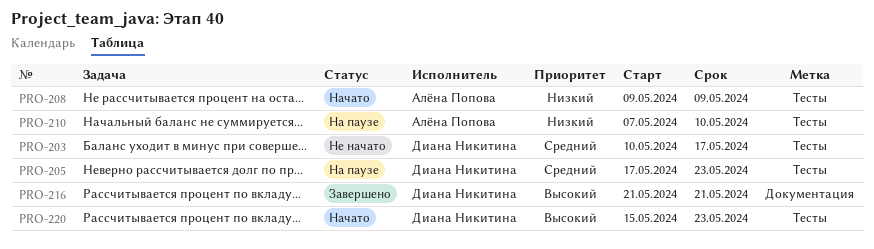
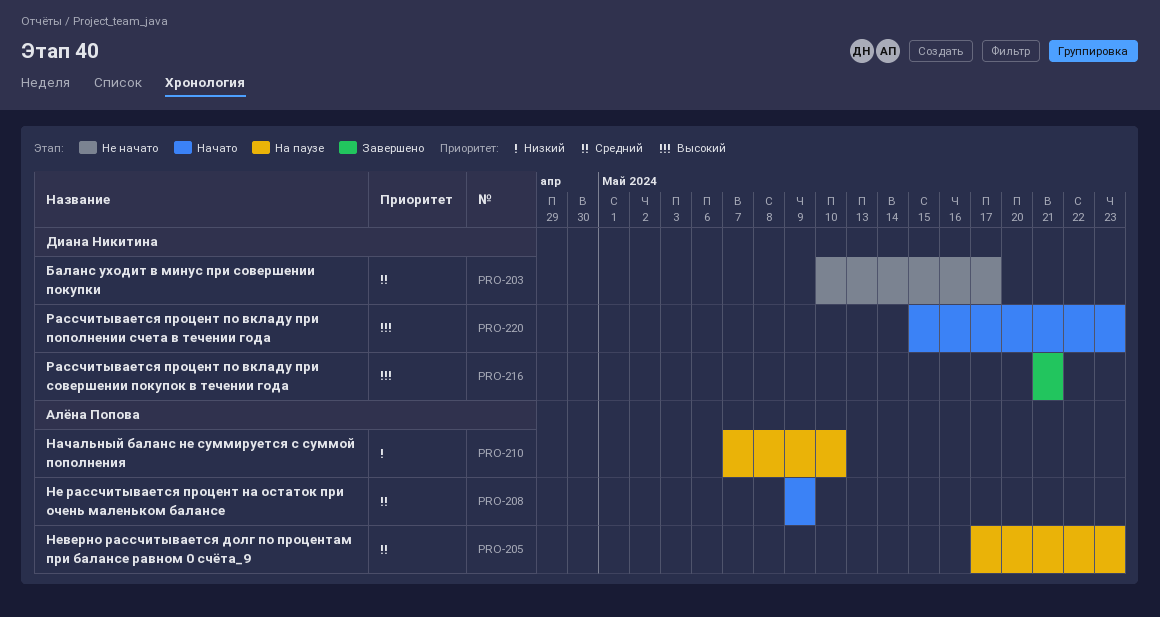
PRO-205, owner: Диана Никитина -> Алёна Попова
PRO-208, priority: Низкий -> Средний

